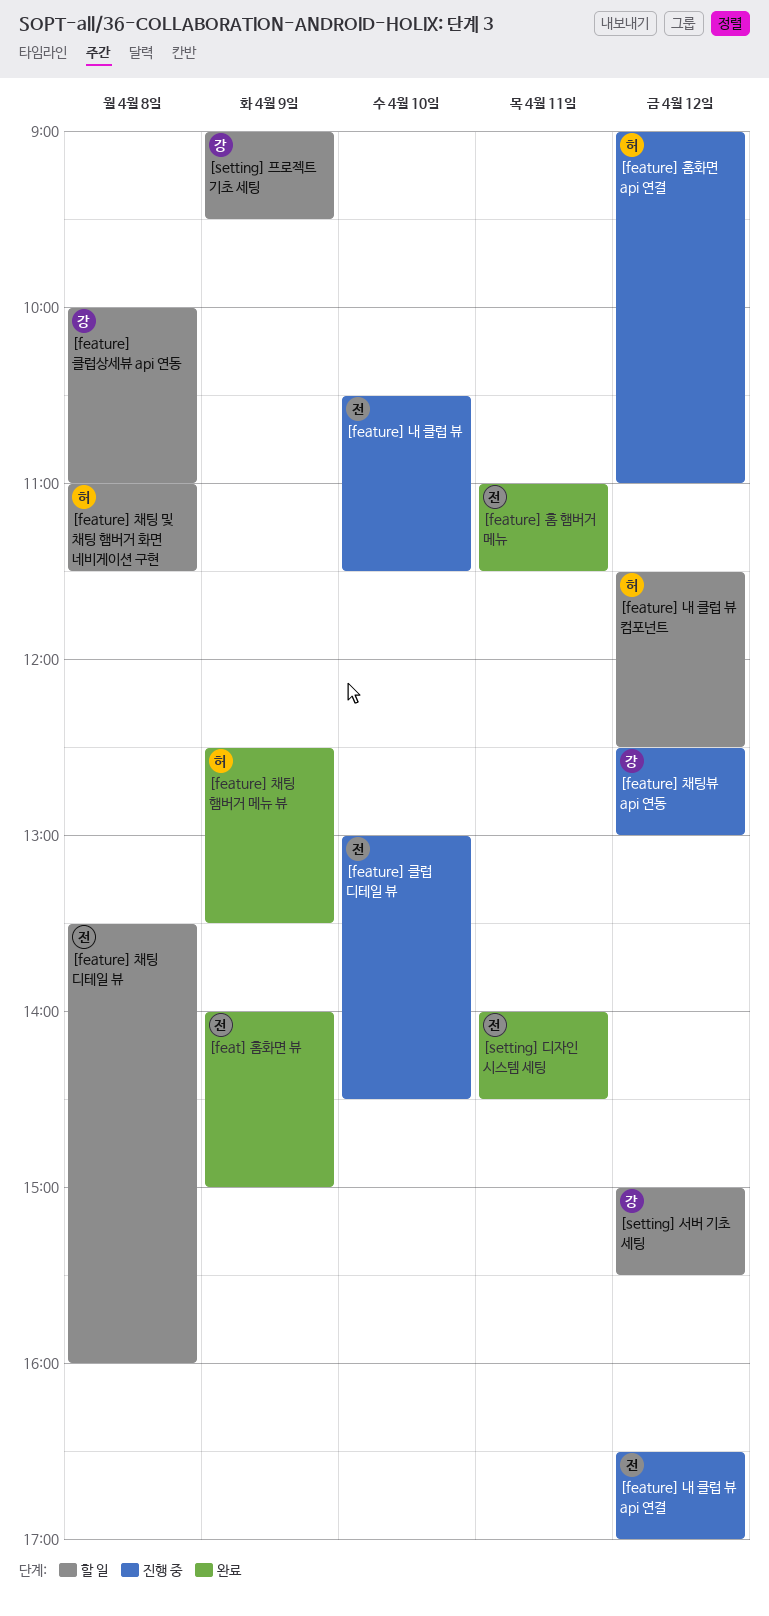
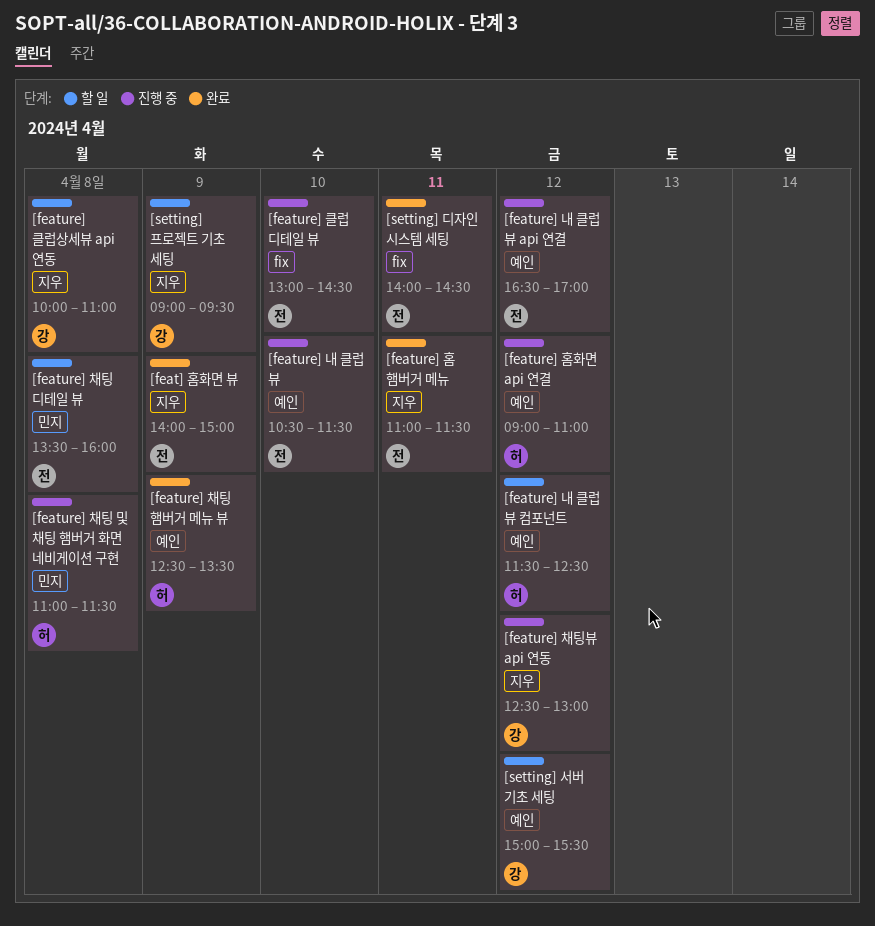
[feature] 채팅 및 채팅 햄버거 화면 네비게이션 구현, status: 할 일 -> 진행 중

